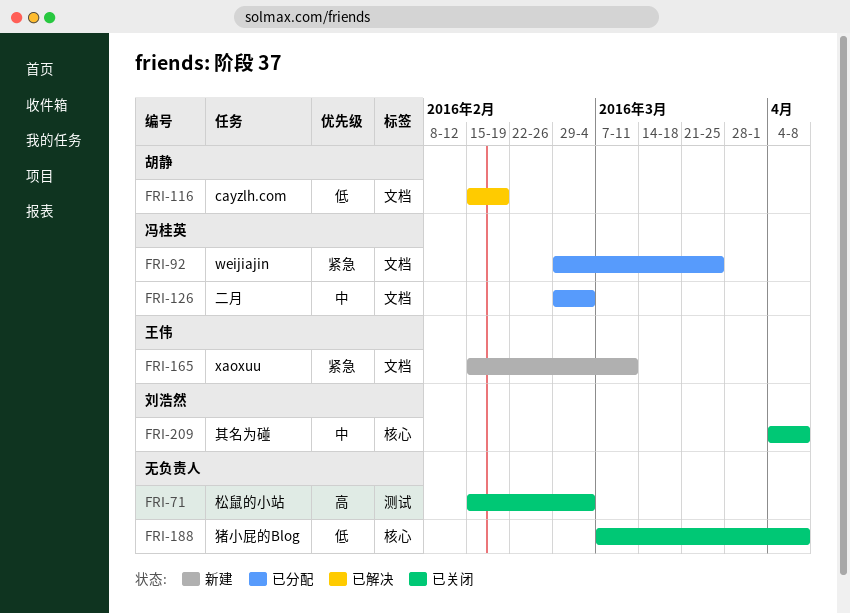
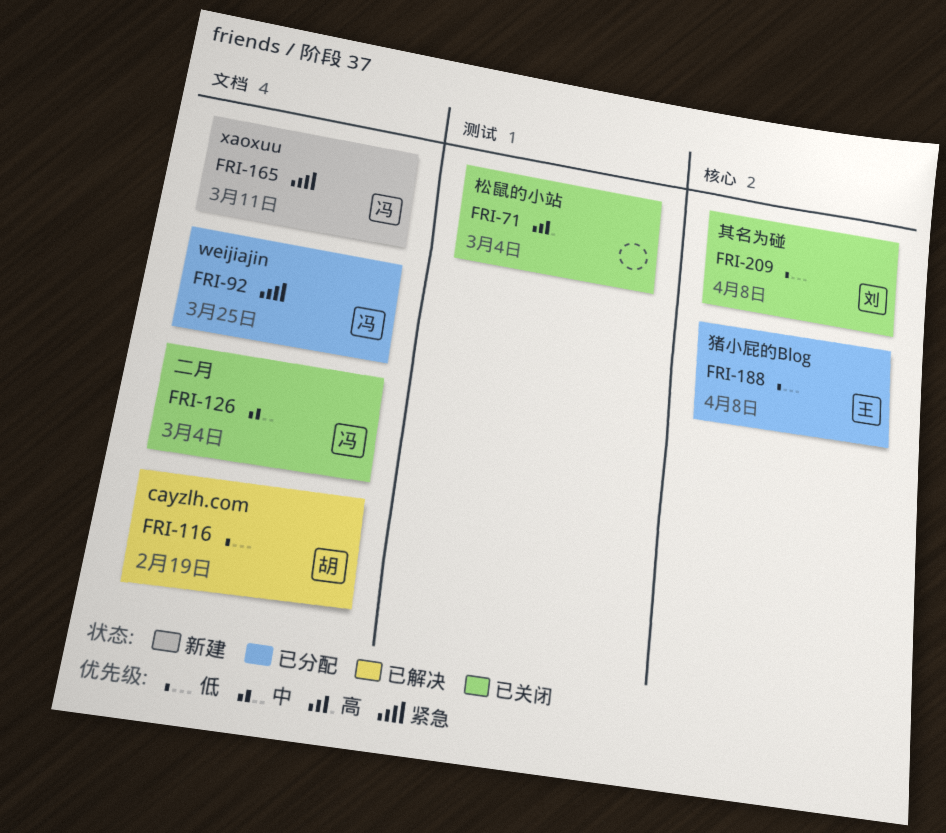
FRI-126, status: 已分配 -> 已关闭
FRI-165, owner: 王伟 -> 冯桂英
FRI-188, status: 已关闭 -> 已分配
FRI-188, owner: none -> 王伟
FRI-209, priority: 中 -> 低

